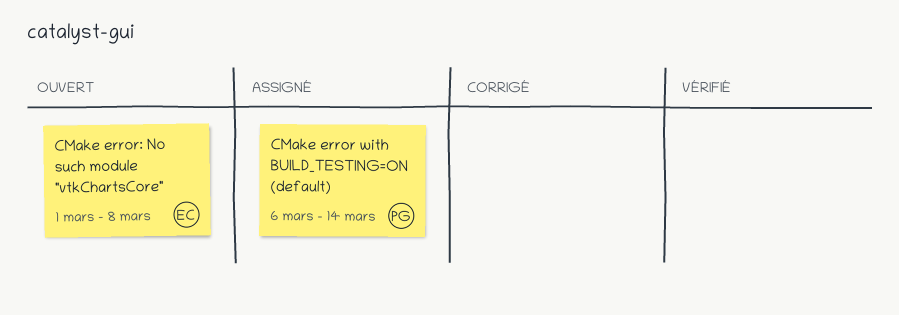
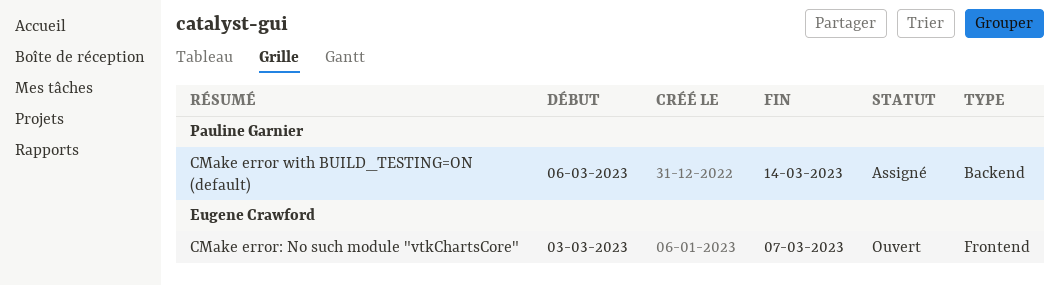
CMake error: No such module "vtkChartsCore", start: Mar 1 -> Mar 3
CMake error: No such module "vtkChartsCore", due: Mar 8 -> Mar 7

